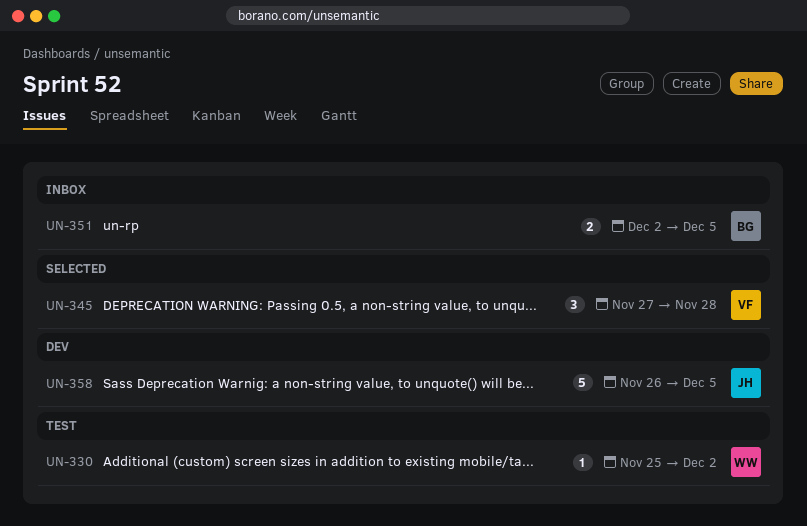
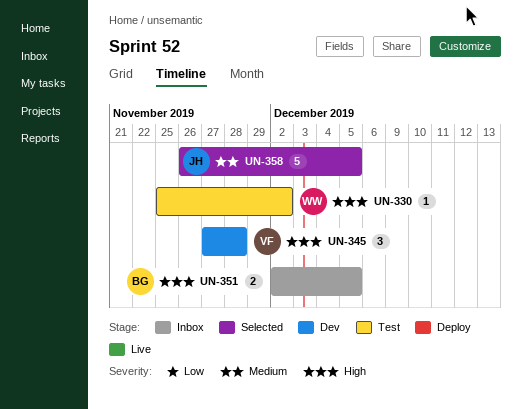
UN-345, status: Selected -> Dev
UN-358, status: Dev -> Selected

